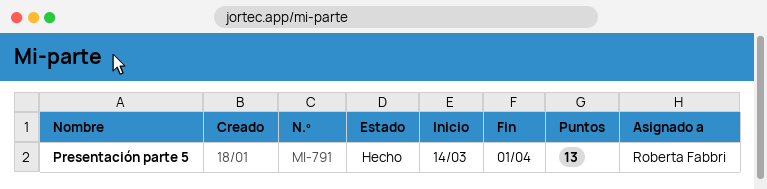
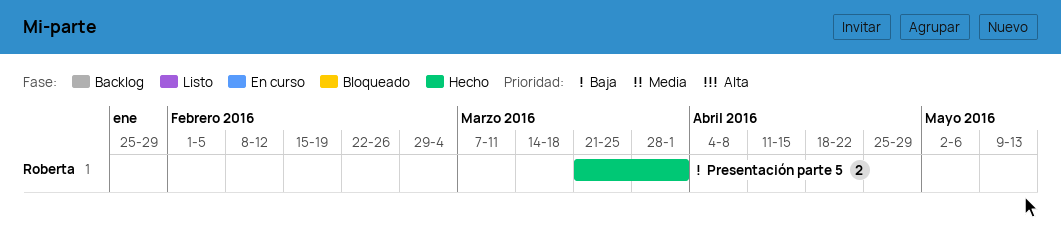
Presentación parte 5, estimate: 13 -> 2
Presentación parte 5, start: Mar 14 -> Mar 21

